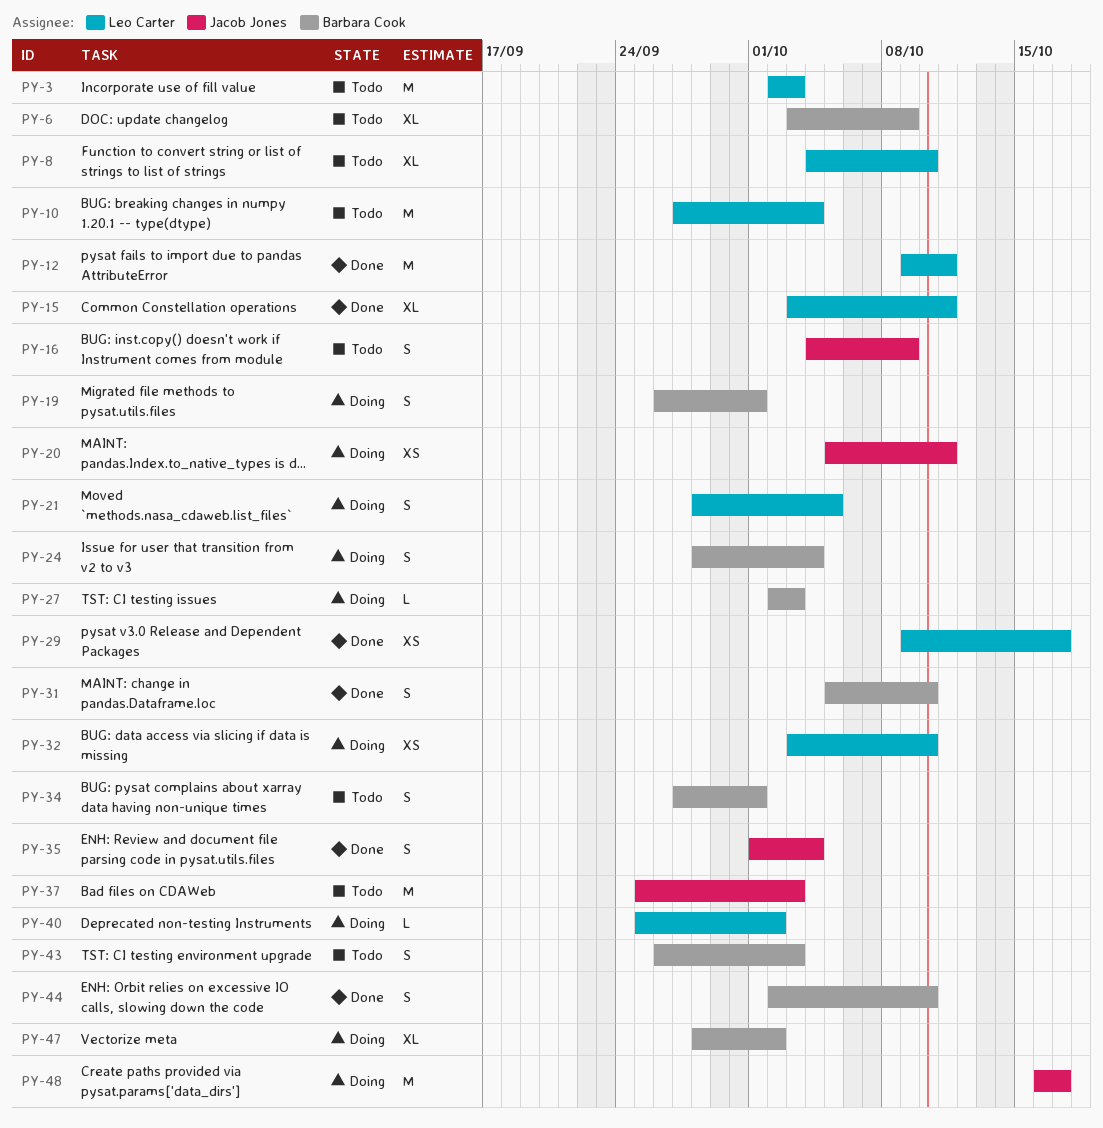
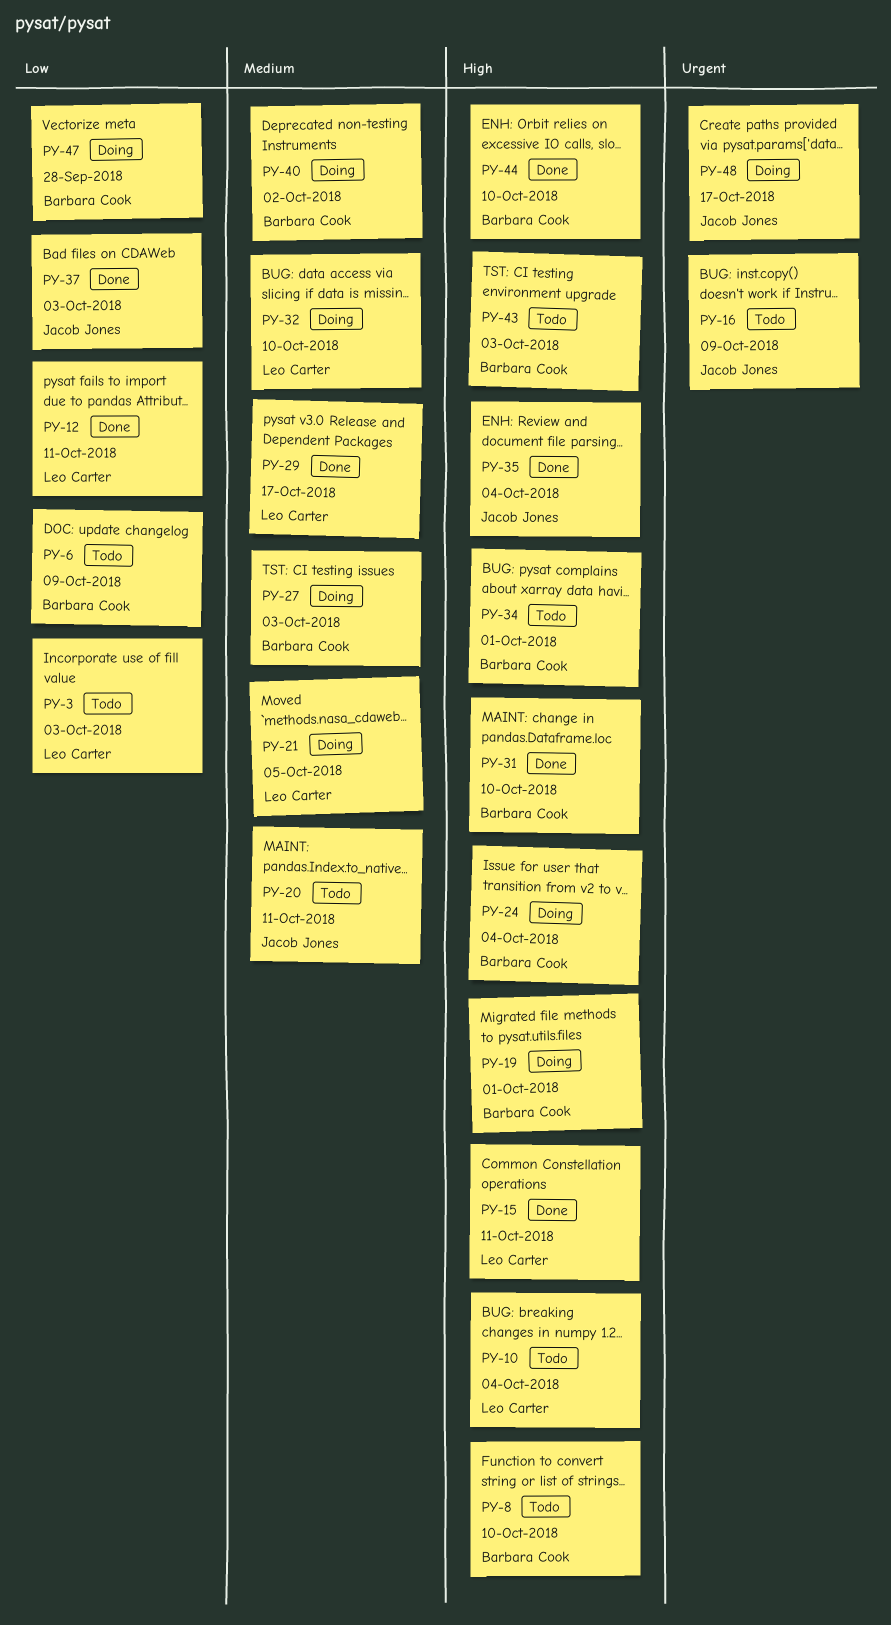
PY-8, owner: Leo Carter -> Barbara Cook
PY-20, status: Doing -> Todo
PY-37, status: Todo -> Done
PY-40, owner: Leo Carter -> Barbara Cook
PY-47, due: Oct 2 -> Sep 28

